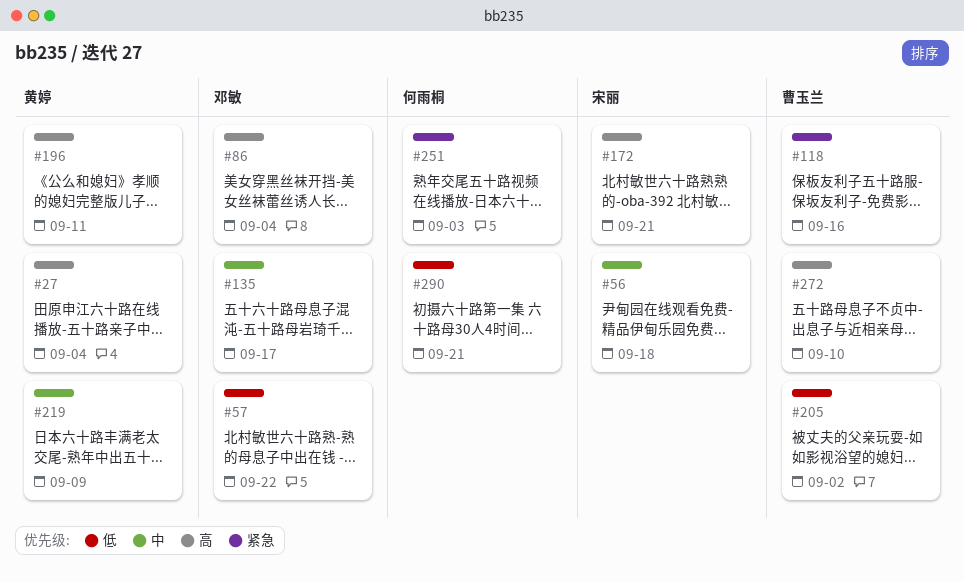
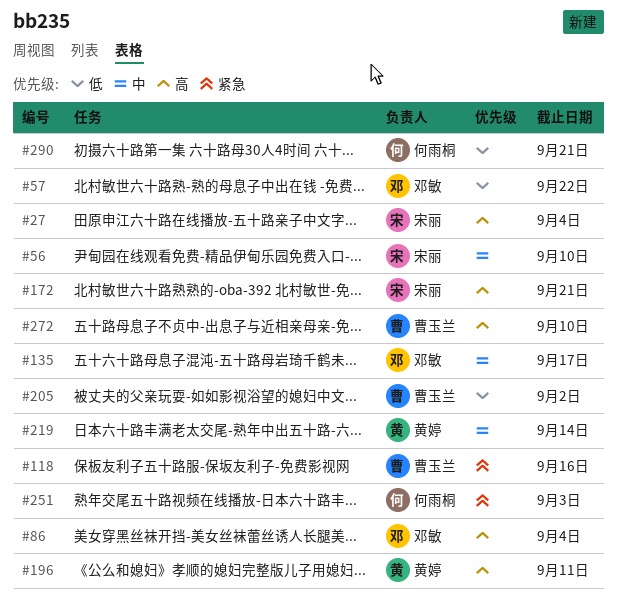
#27, owner: 黄婷 -> 宋丽
#56, due: Sep 18 -> Sep 10
#219, due: Sep 9 -> Sep 14

